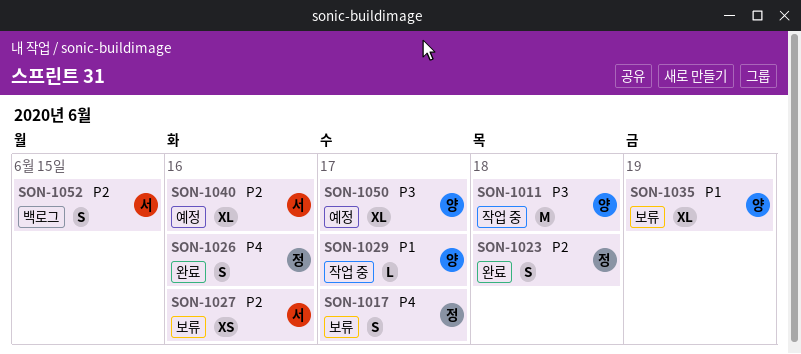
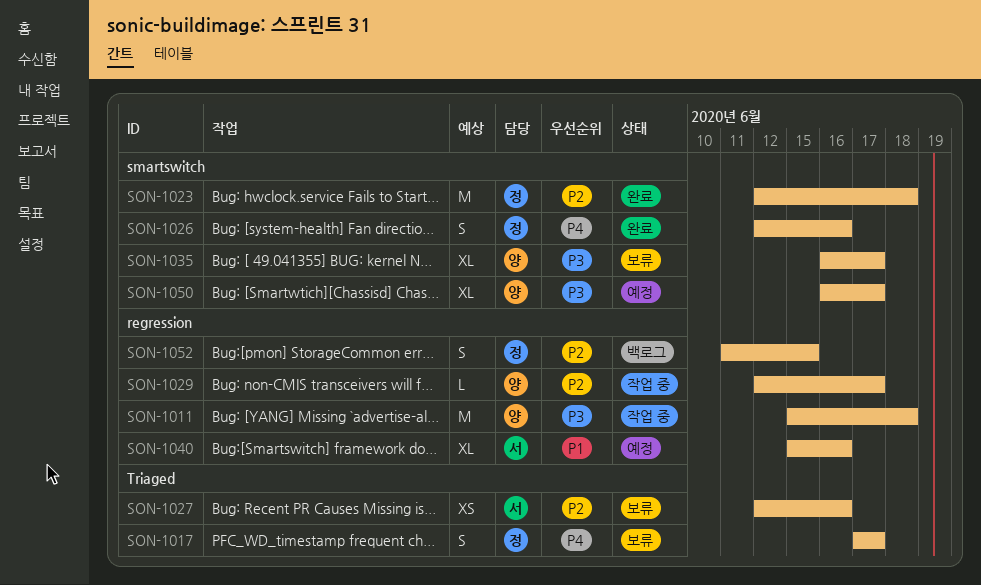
SON-1023, estimate: S -> M
SON-1029, priority: P1 -> P2
SON-1035, priority: P1 -> P3
SON-1035, due: Jun 19 -> Jun 17
SON-1040, priority: P2 -> P1
SON-1052, owner: 서 -> 정

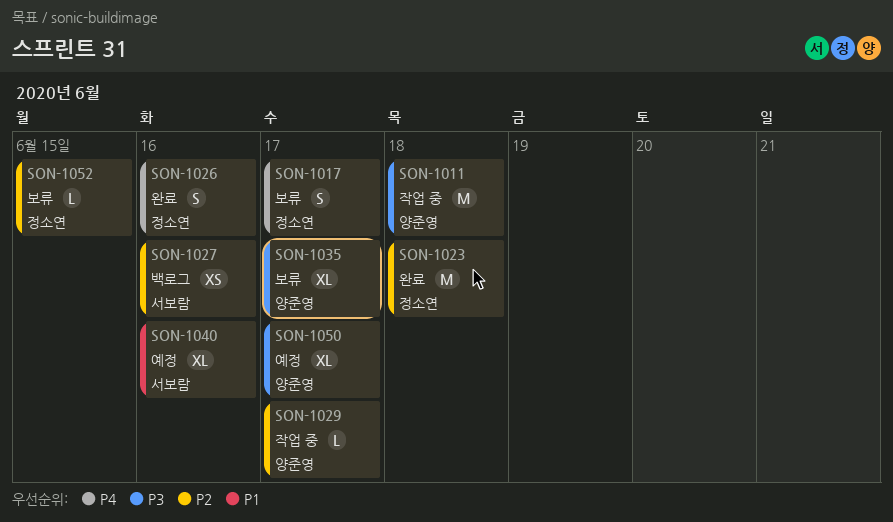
SON-1027, status: 보류 -> 백로그
SON-1052, status: 백로그 -> 보류
SON-1052, estimate: S -> L

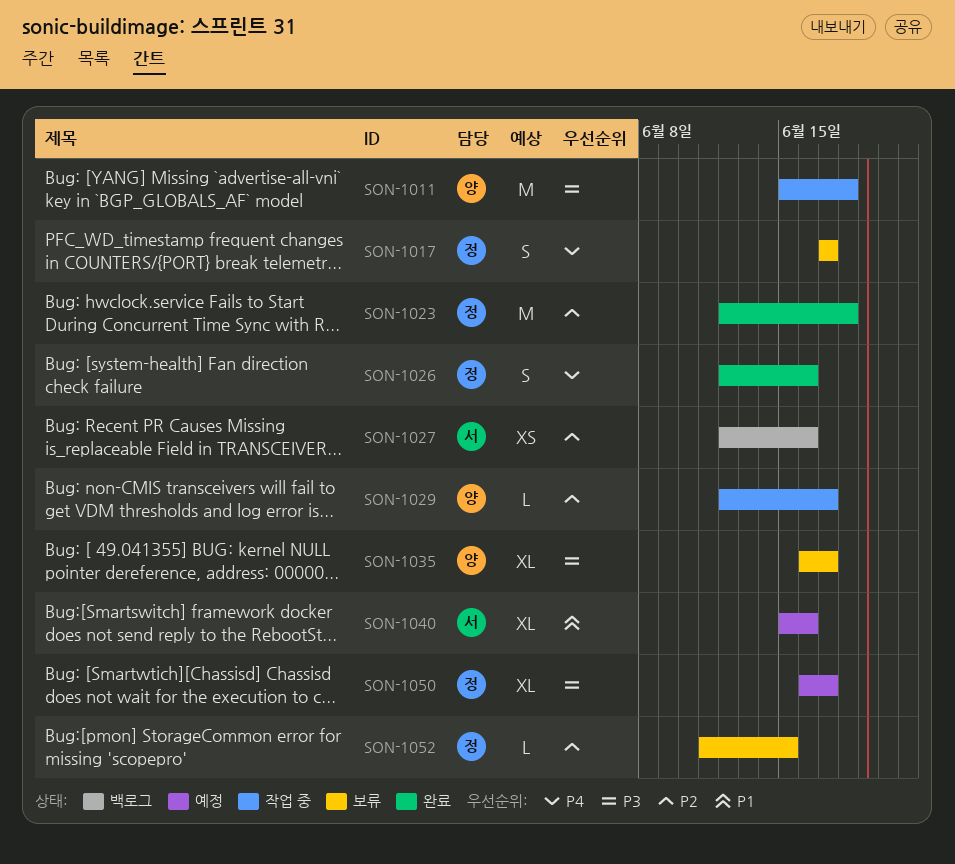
SON-1050, owner: 양준영 -> 정소연

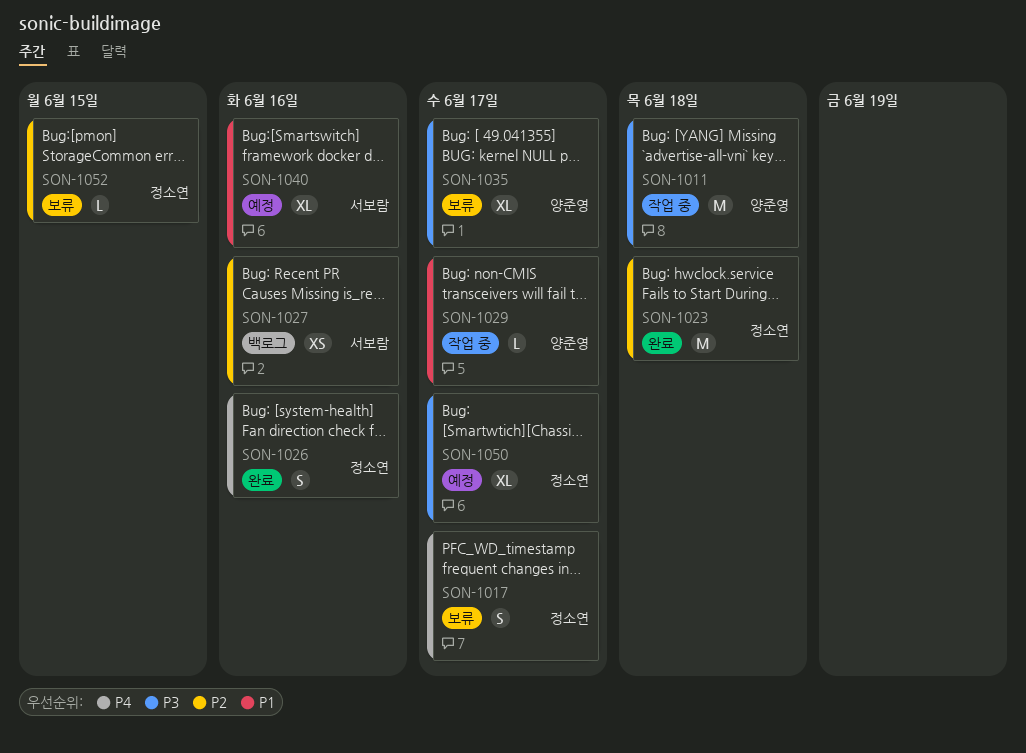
SON-1029, priority: P2 -> P1

